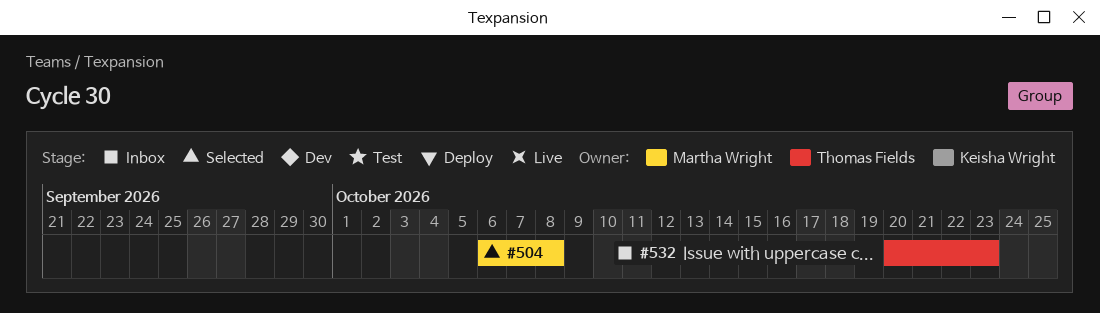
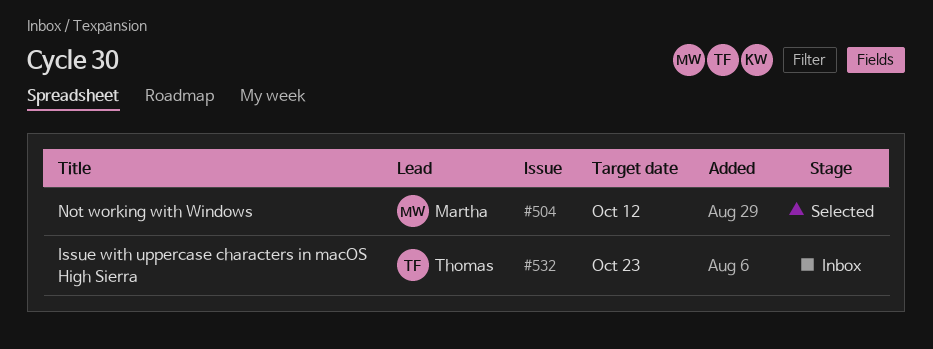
#504, due: Oct 8 -> Oct 12

